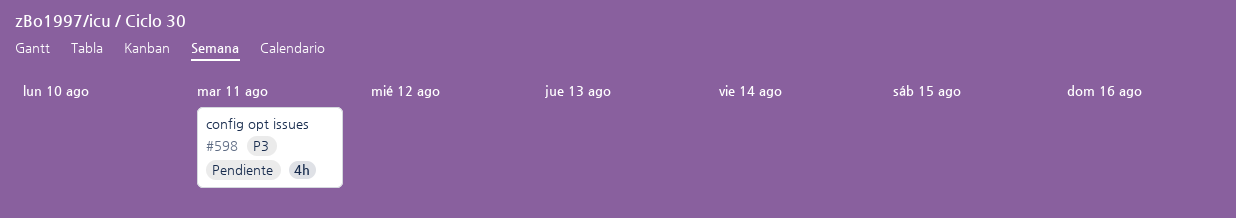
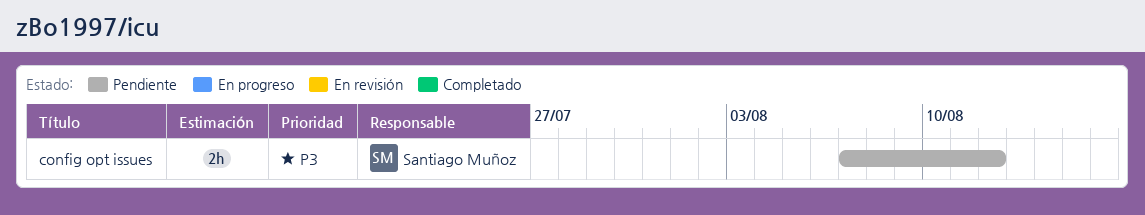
config opt issues, estimate: 4h -> 2h
config opt issues, due: Aug 11 -> Aug 12

